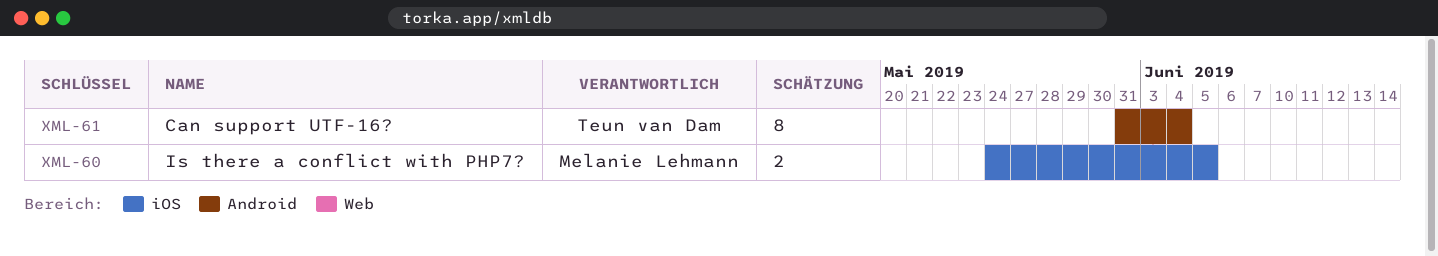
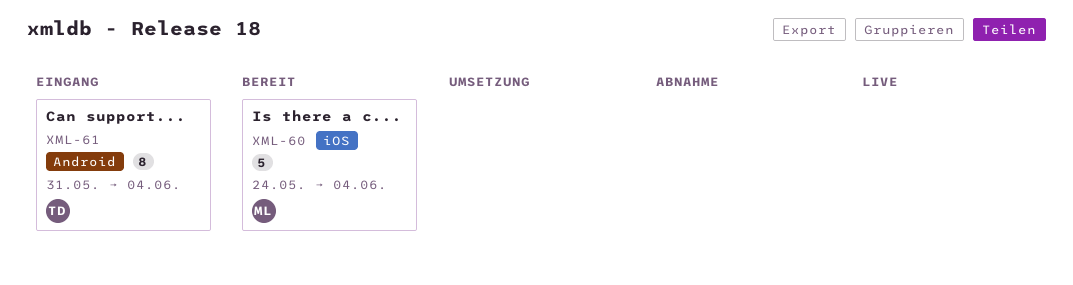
XML-60, estimate: 2 -> 5
XML-60, due: Jun 5 -> Jun 4

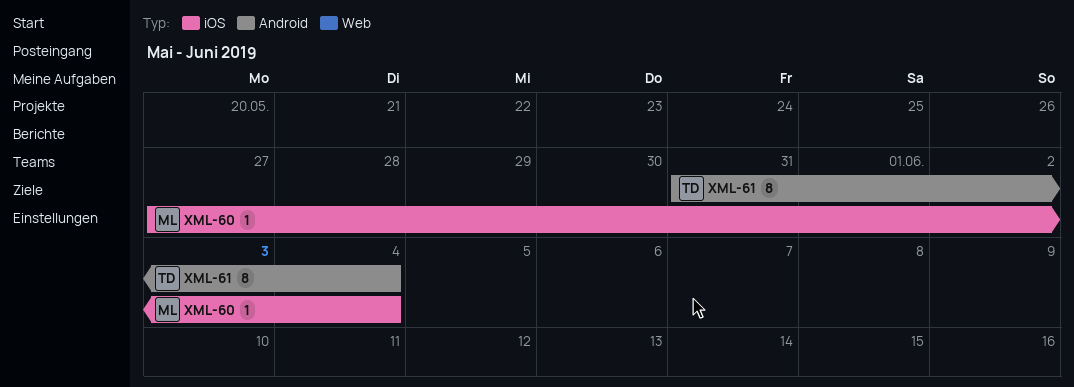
XML-60, estimate: 5 -> 1
XML-60, start: May 24 -> May 27

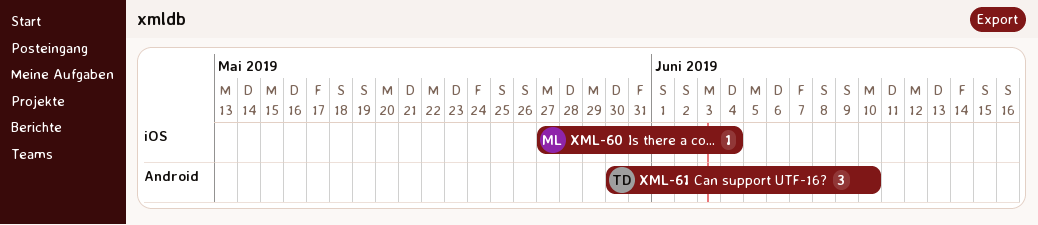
XML-61, estimate: 8 -> 3
XML-61, start: May 31 -> May 30
XML-61, due: Jun 4 -> Jun 10

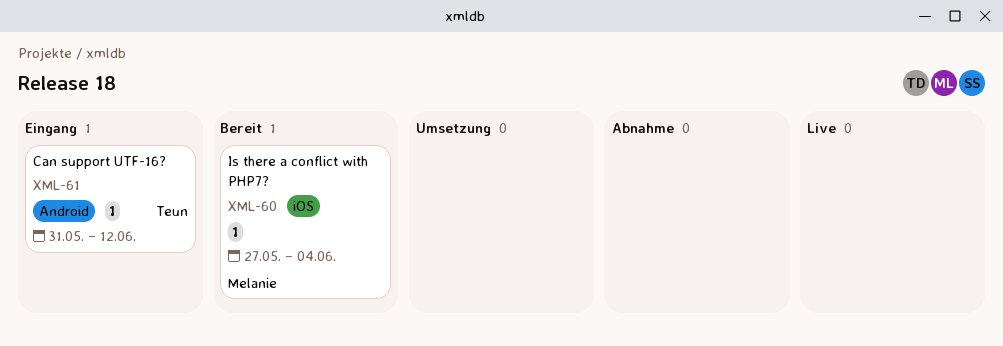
XML-61, estimate: 3 -> 1
XML-61, start: May 30 -> May 31
XML-61, due: Jun 10 -> Jun 12

